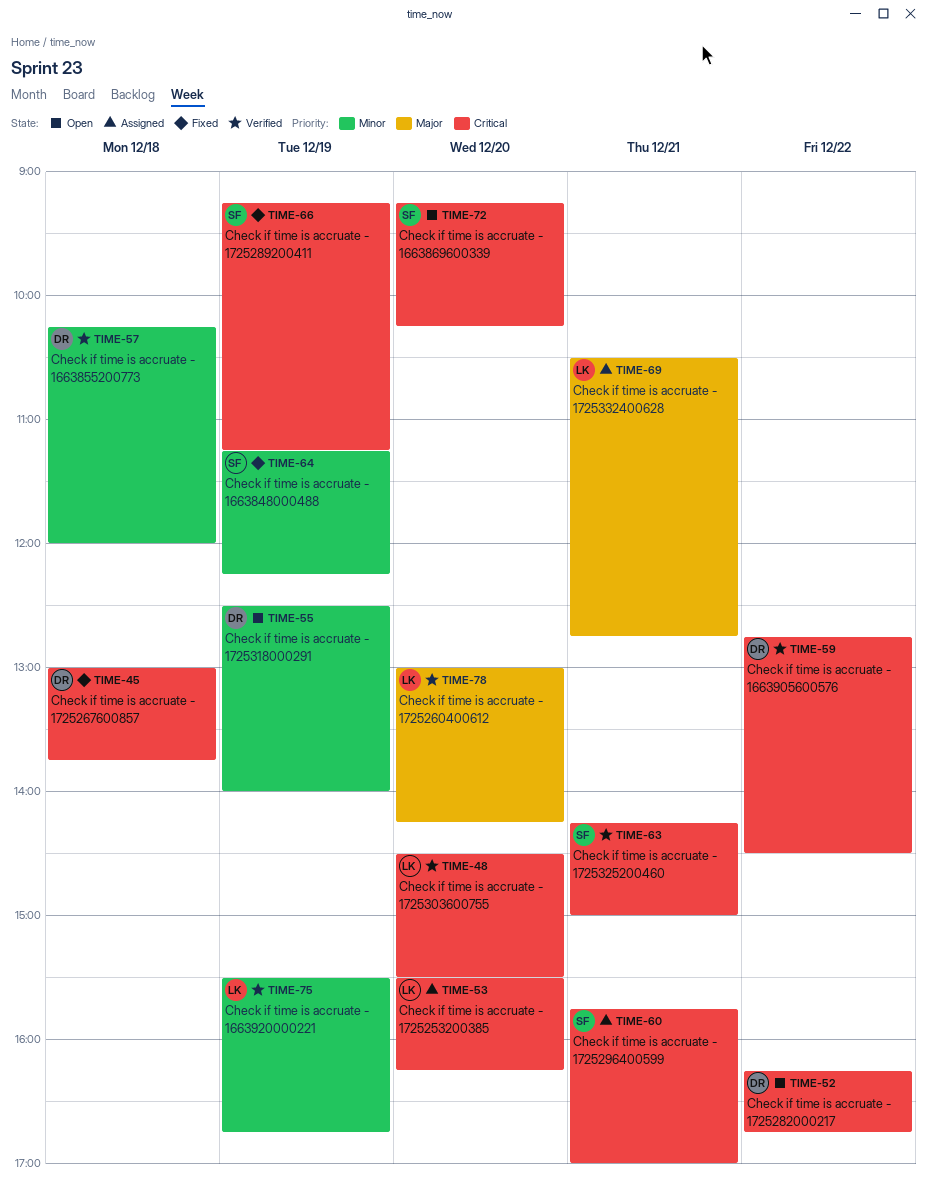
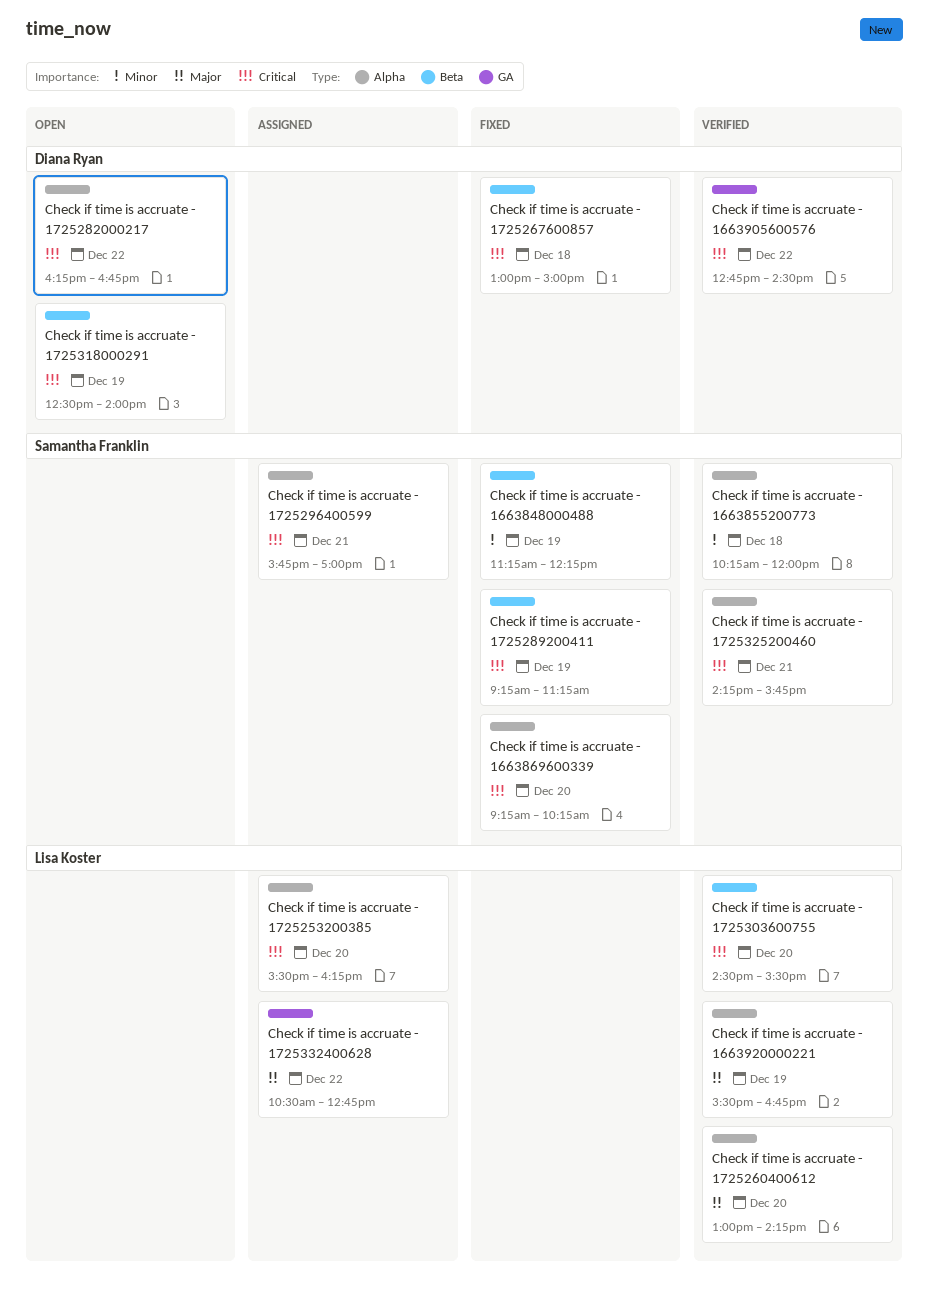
Check if time is accruate - 1663855200773, owner: Diana Ryan -> Samantha Franklin
Check if time is accruate - 1663869600339, status: Open -> Fixed
Check if time is accruate - 1663920000221, priority: Minor -> Major
Check if time is accruate - 1725267600857, ends: 13:45 -> 15:00
Check if time is accruate - 1725318000291, priority: Minor -> Critical
Check if time is accruate - 1725325200460, ends: 15:00 -> 15:45
Check if time is accruate - 1725332400628, day: Dec 21 -> Dec 22

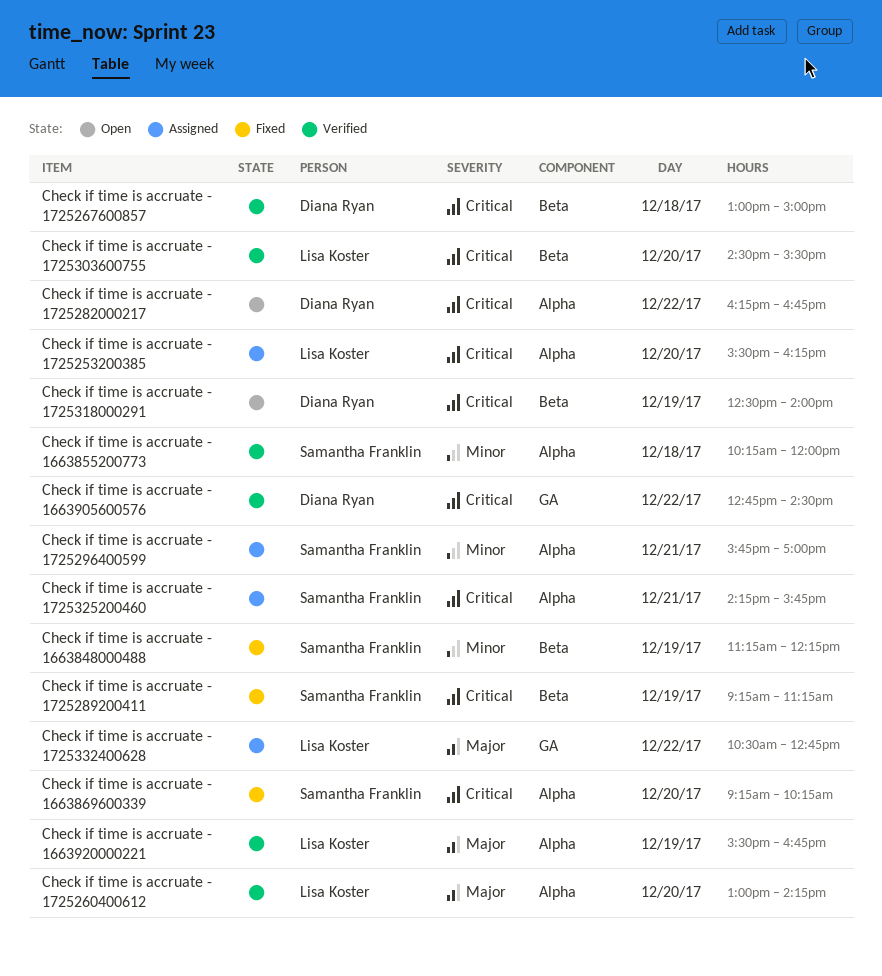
Check if time is accruate - 1725267600857, status: Fixed -> Verified
Check if time is accruate - 1725296400599, priority: Critical -> Minor
Check if time is accruate - 1725325200460, status: Verified -> Assigned

